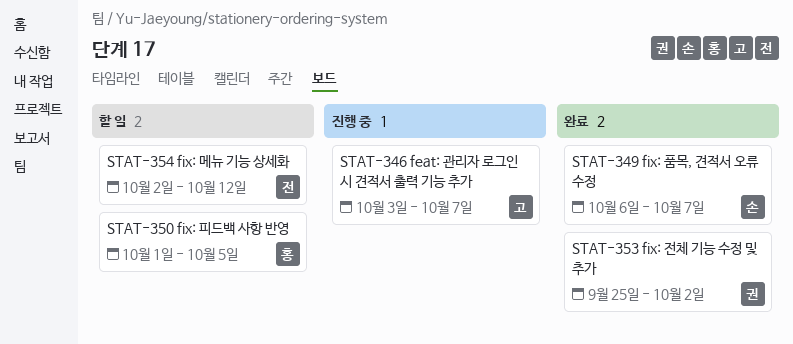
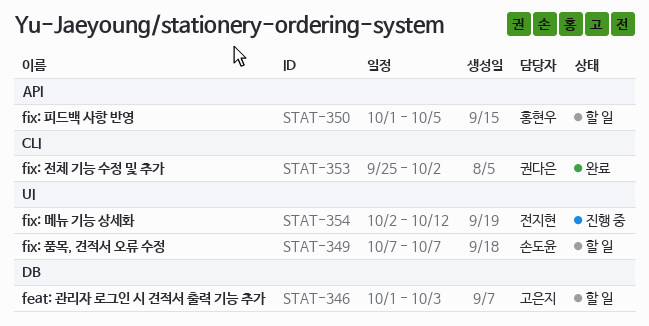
STAT-346, status: 진행 중 -> 할 일
STAT-346, start: Oct 3 -> Oct 1
STAT-346, due: Oct 7 -> Oct 3
STAT-349, status: 완료 -> 할 일
STAT-349, start: Oct 6 -> Oct 7
STAT-354, status: 할 일 -> 진행 중

